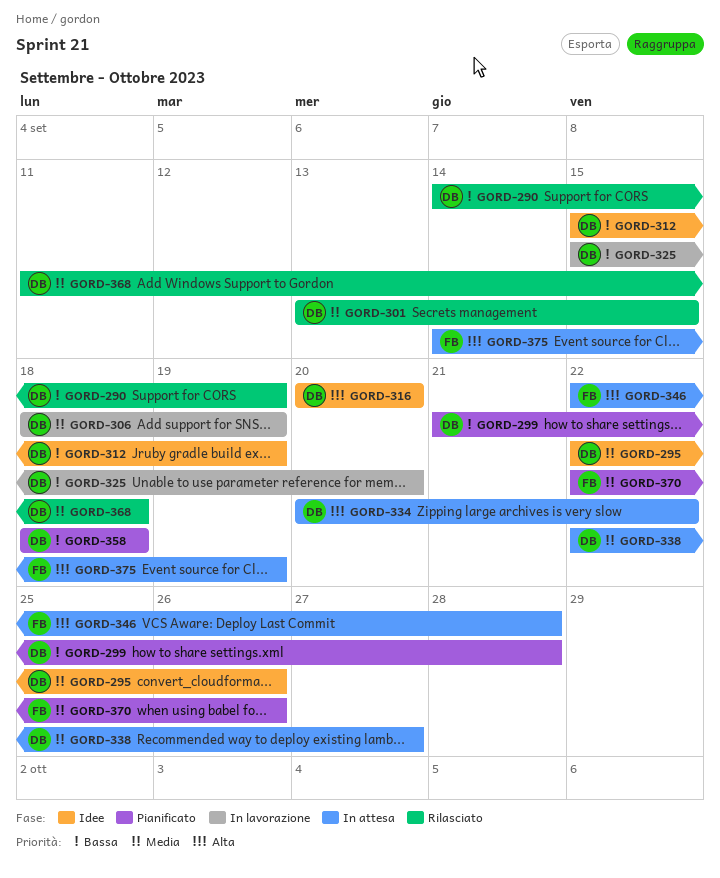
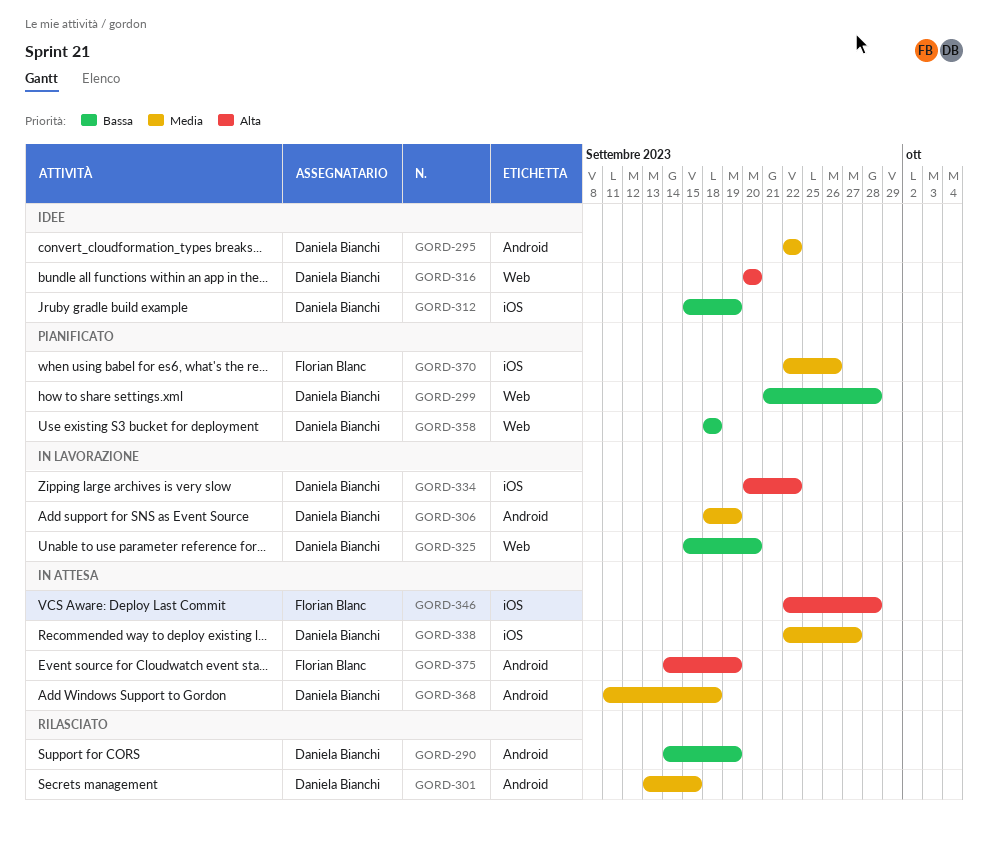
GORD-295, due: Sep 26 -> Sep 22
GORD-334, status: In attesa -> In lavorazione
GORD-368, status: Rilasciato -> In attesa

